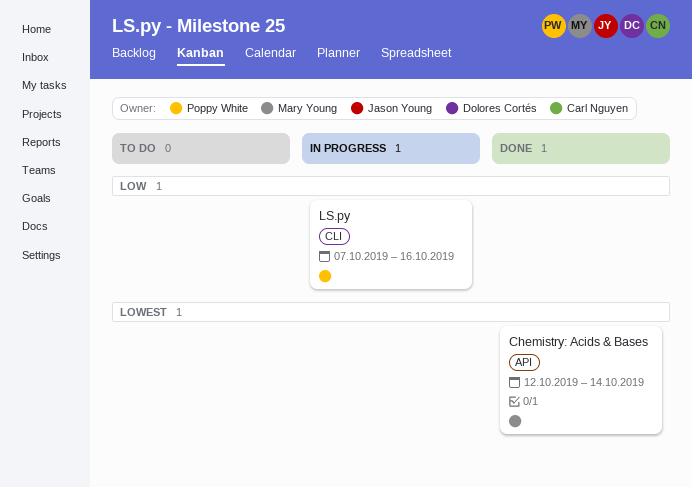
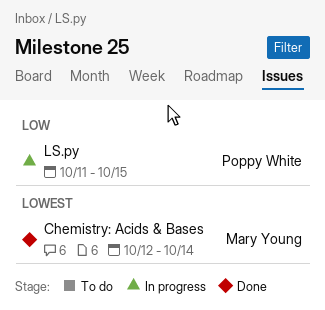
LS.py, start: Oct 7 -> Oct 11
LS.py, due: Oct 16 -> Oct 15

